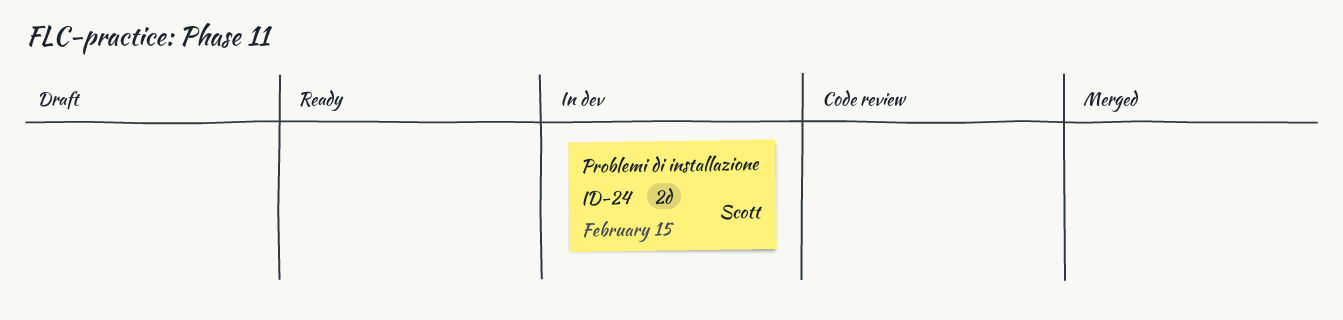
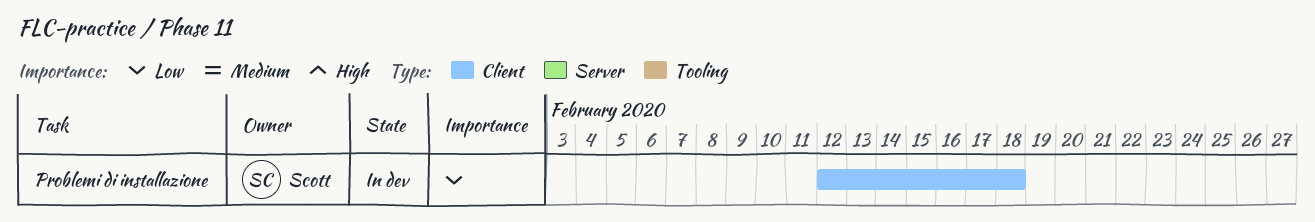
Problemi di installazione, due: Feb 15 -> Feb 18

